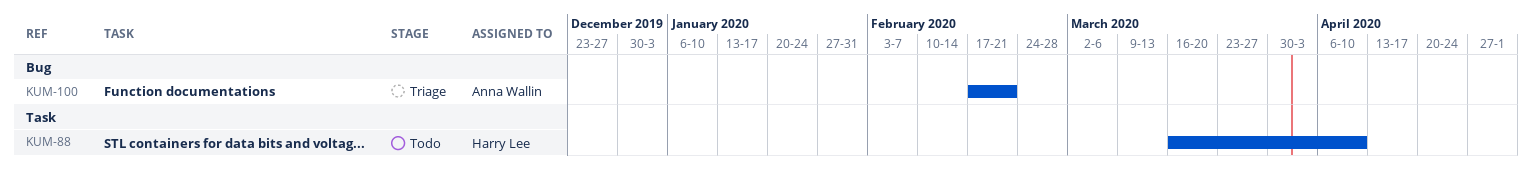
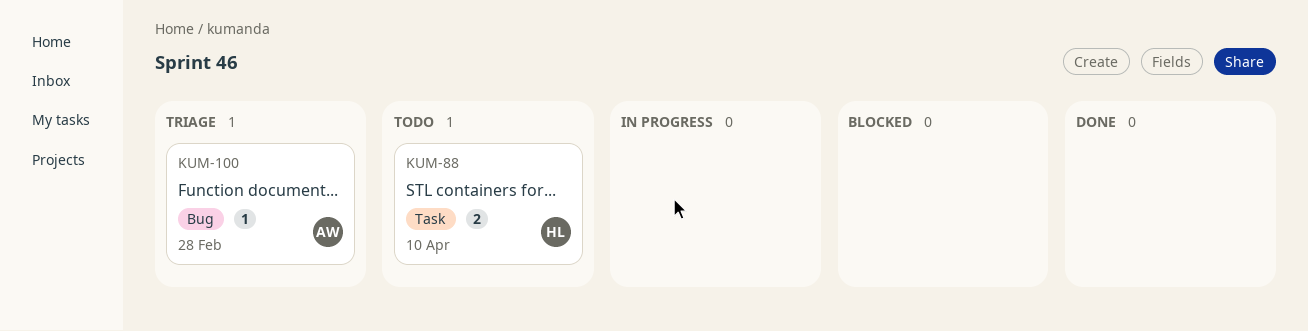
KUM-100, due: Feb 21 -> Feb 28

